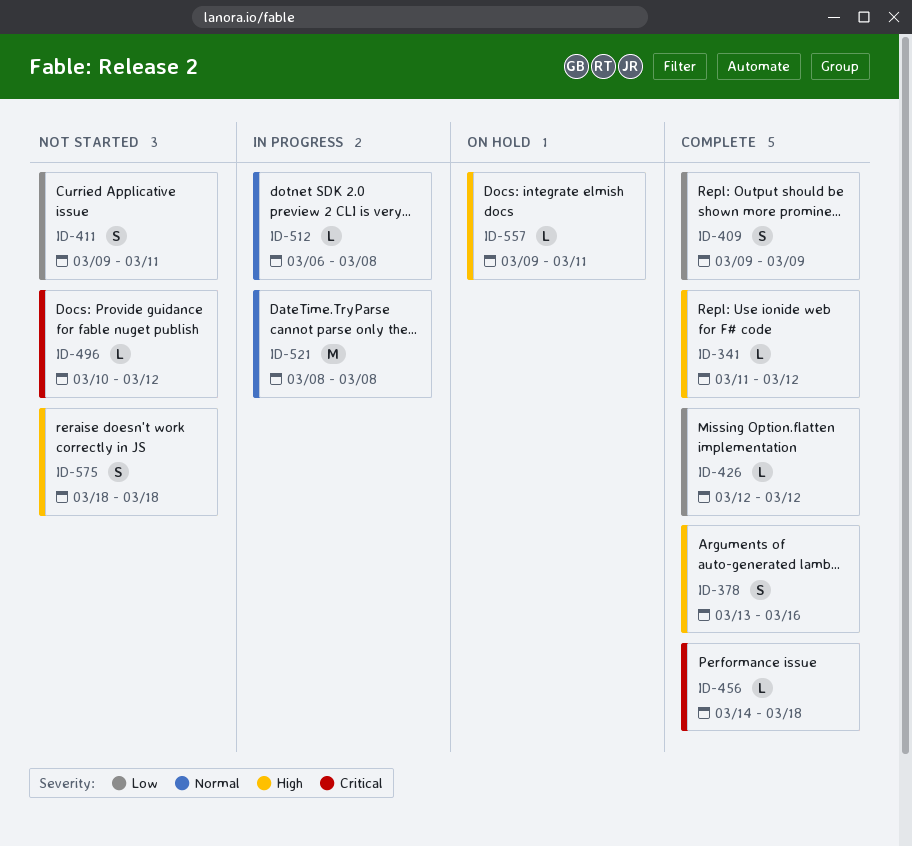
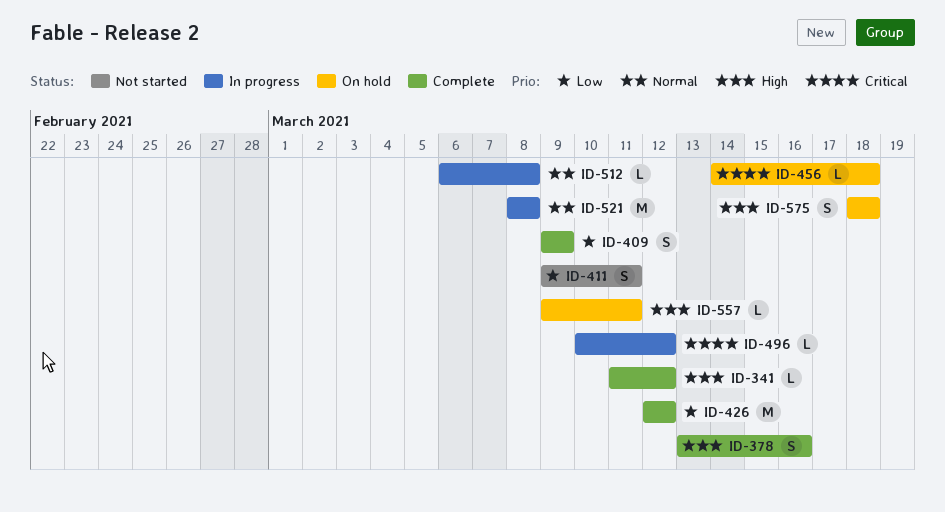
ID-426, estimate: L -> M
ID-456, status: Complete -> On hold
ID-496, status: Not started -> In progress
ID-575, status: Not started -> On hold

